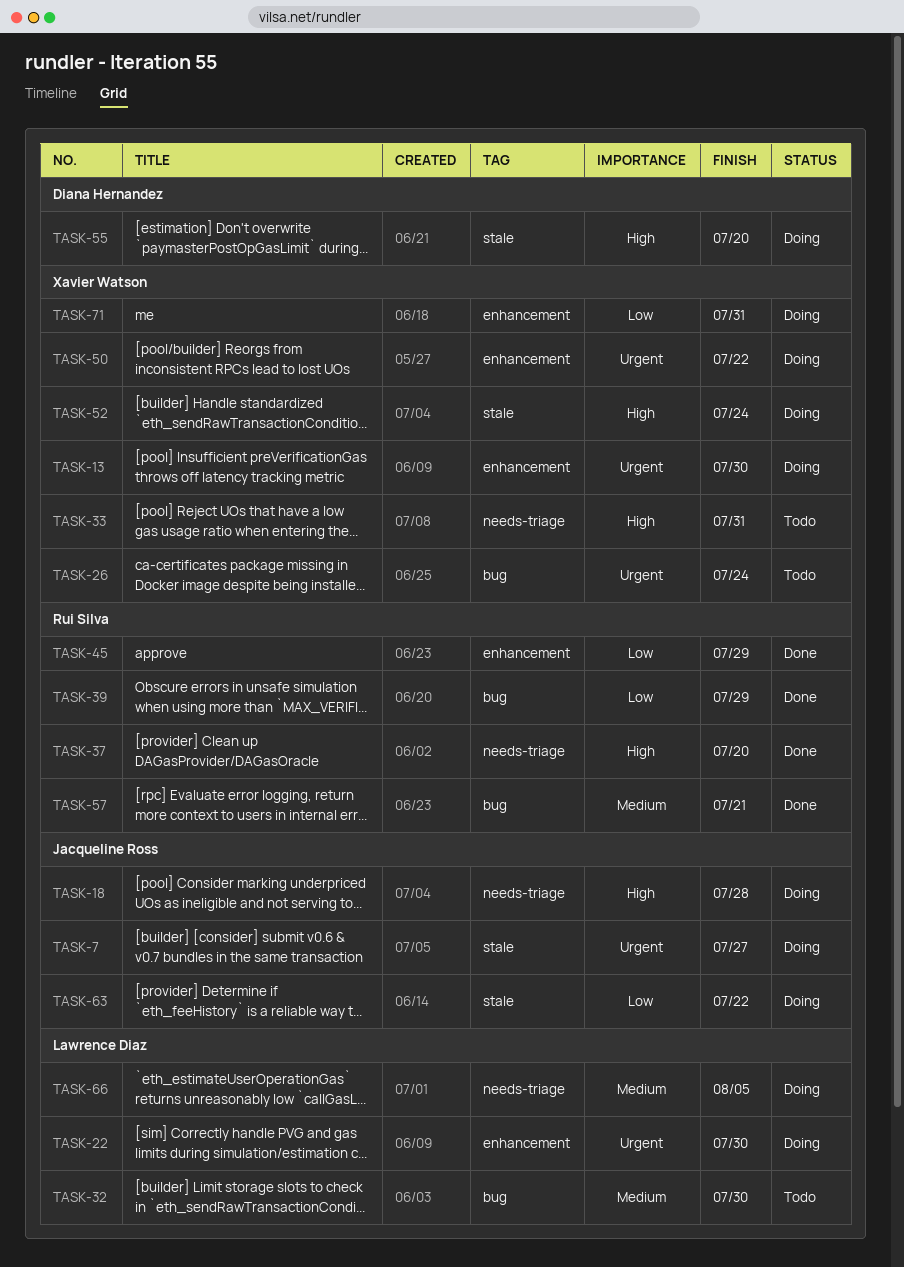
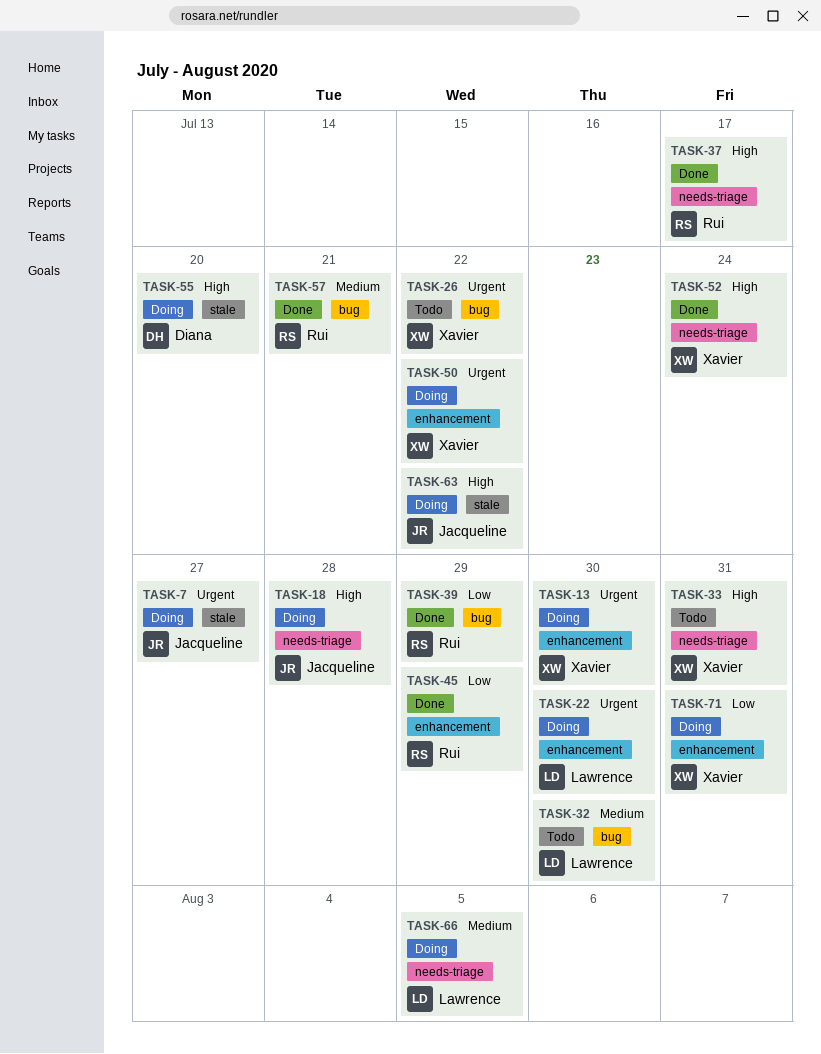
TASK-26, due: Jul 24 -> Jul 22
TASK-37, due: Jul 20 -> Jul 17
TASK-52, status: Doing -> Done
TASK-52, label: stale -> needs-triage
TASK-63, priority: Low -> High

